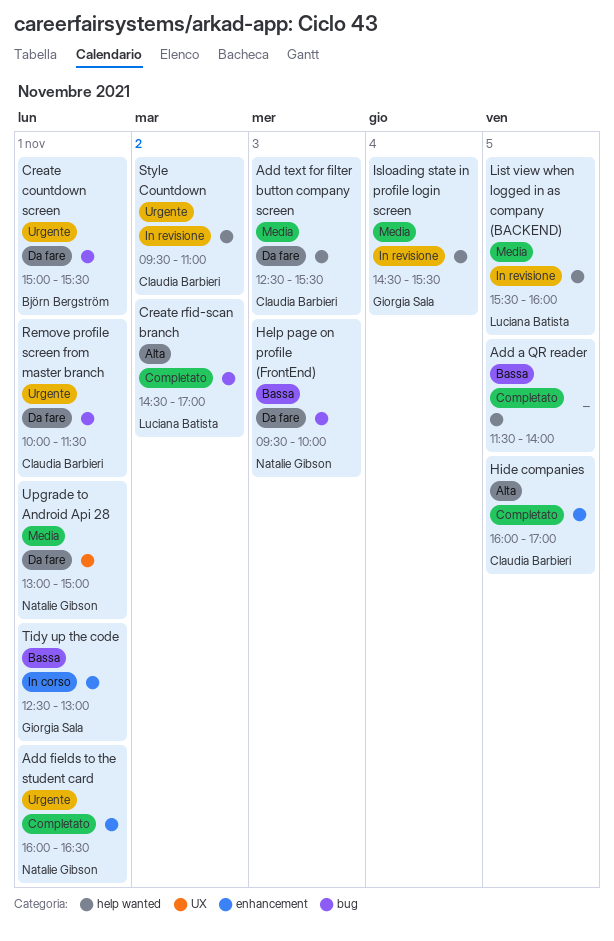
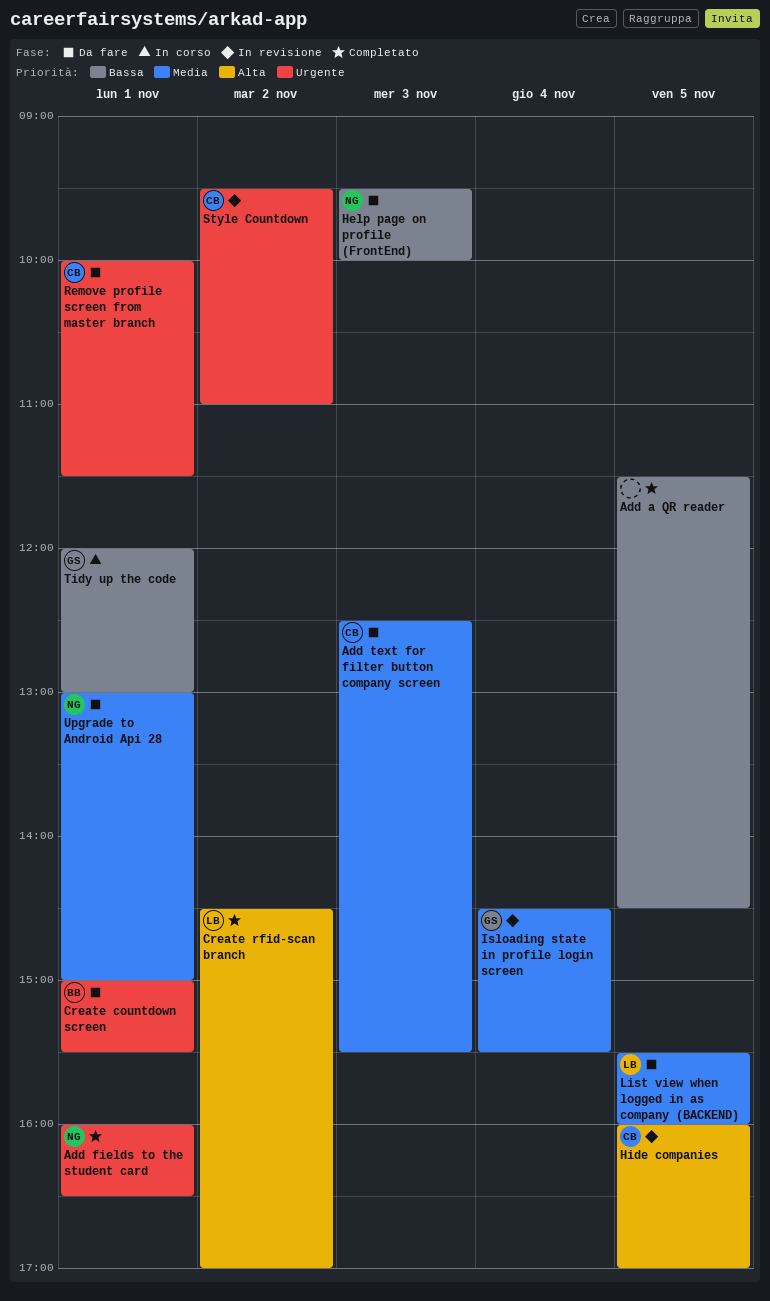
Add a QR reader, ends: 14:00 -> 14:30
Hide companies, status: Completato -> In revisione
List view when logged in as company (BACKEND), status: In revisione -> Da fare
Tidy up the code, begins: 12:30 -> 12:00

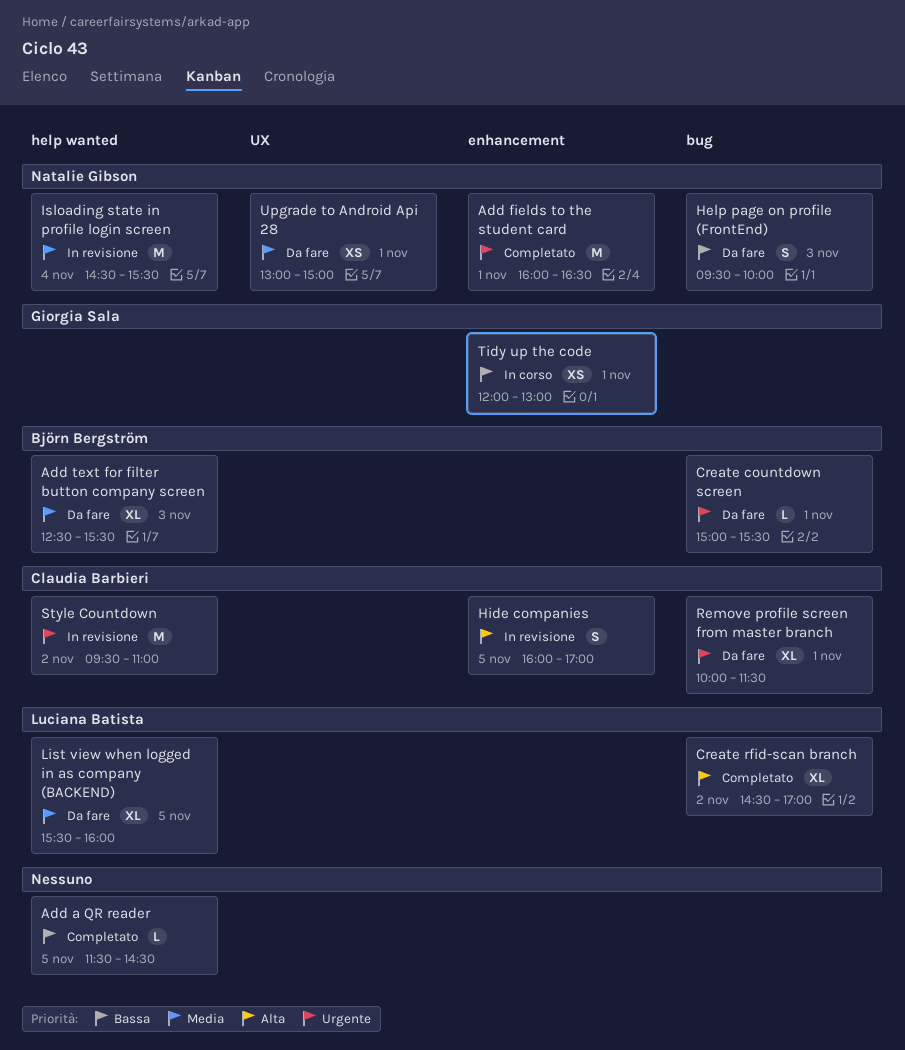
Add text for filter button company screen, owner: Claudia Barbieri -> Björn Bergström
Isloading state in profile login screen, owner: Giorgia Sala -> Natalie Gibson

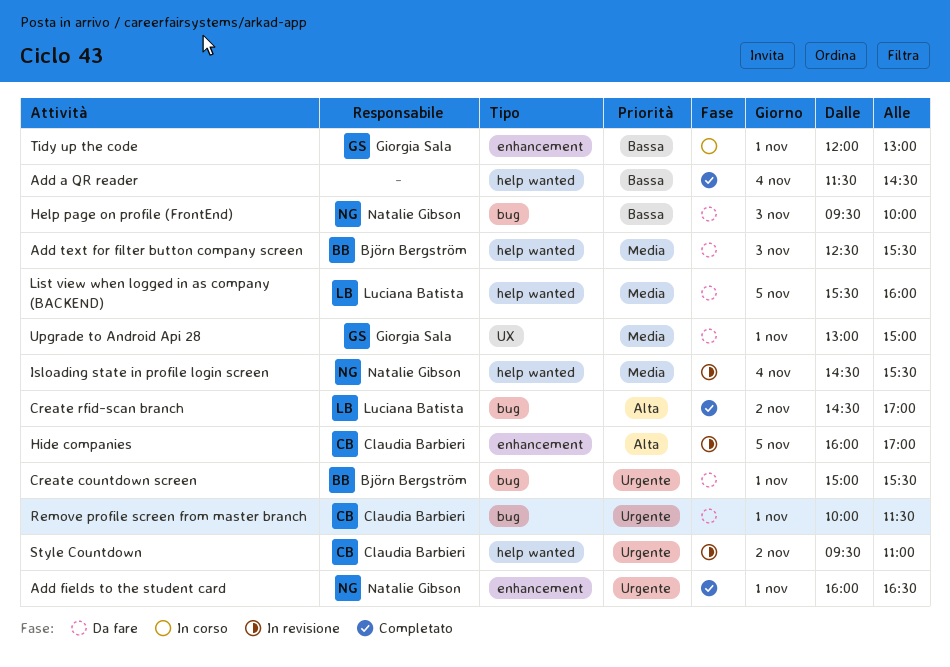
Add a QR reader, day: Nov 5 -> Nov 4
Upgrade to Android Api 28, owner: Natalie Gibson -> Giorgia Sala

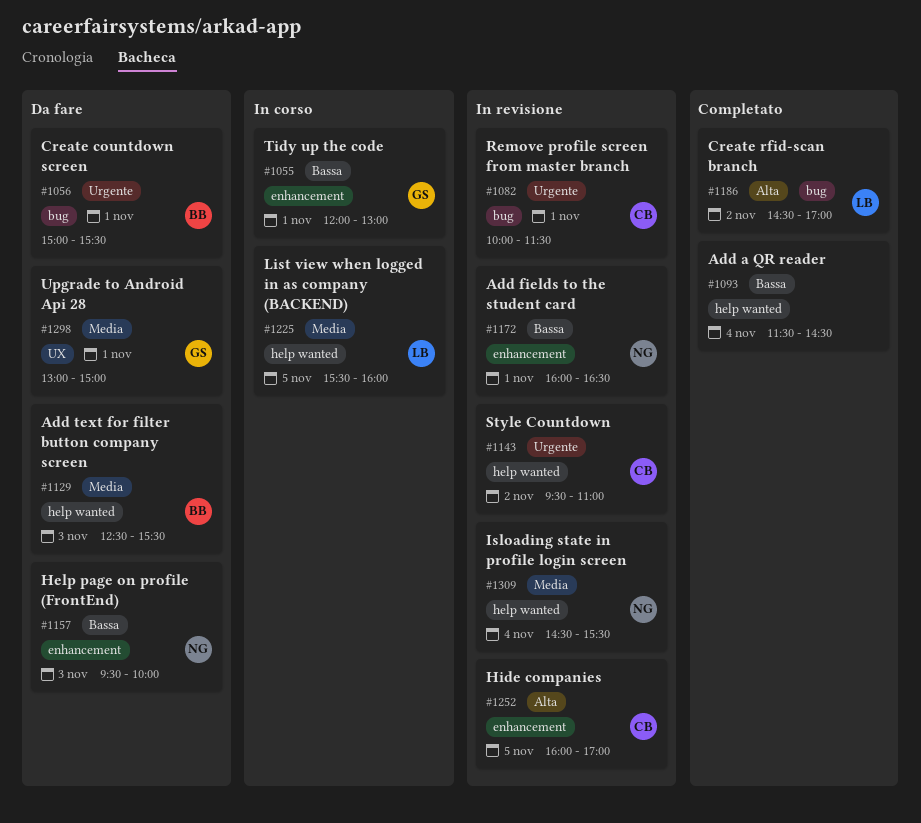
Add fields to the student card, status: Completato -> In revisione
Add fields to the student card, priority: Urgente -> Bassa
Help page on profile (FrontEnd), label: bug -> enhancement
List view when logged in as company (BACKEND), status: Da fare -> In corso
Remove profile screen from master branch, status: Da fare -> In revisione

